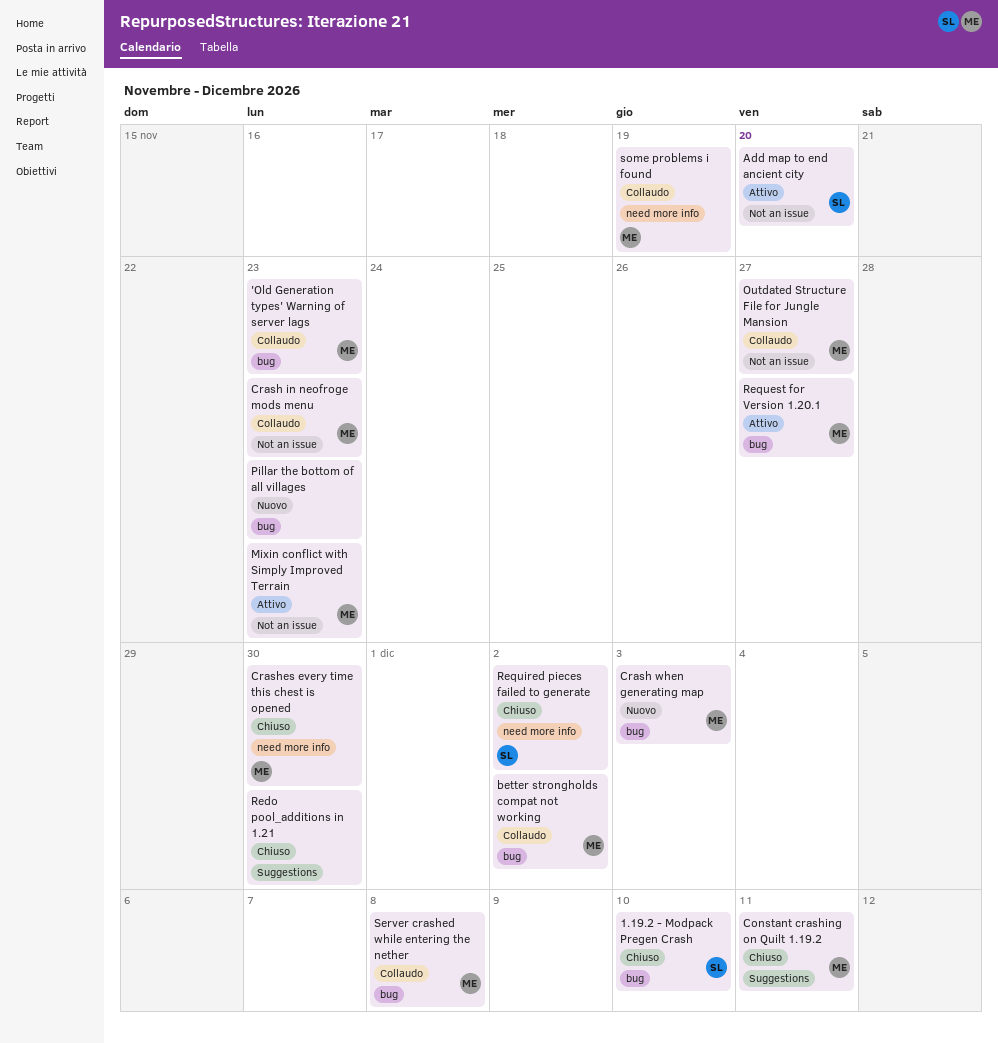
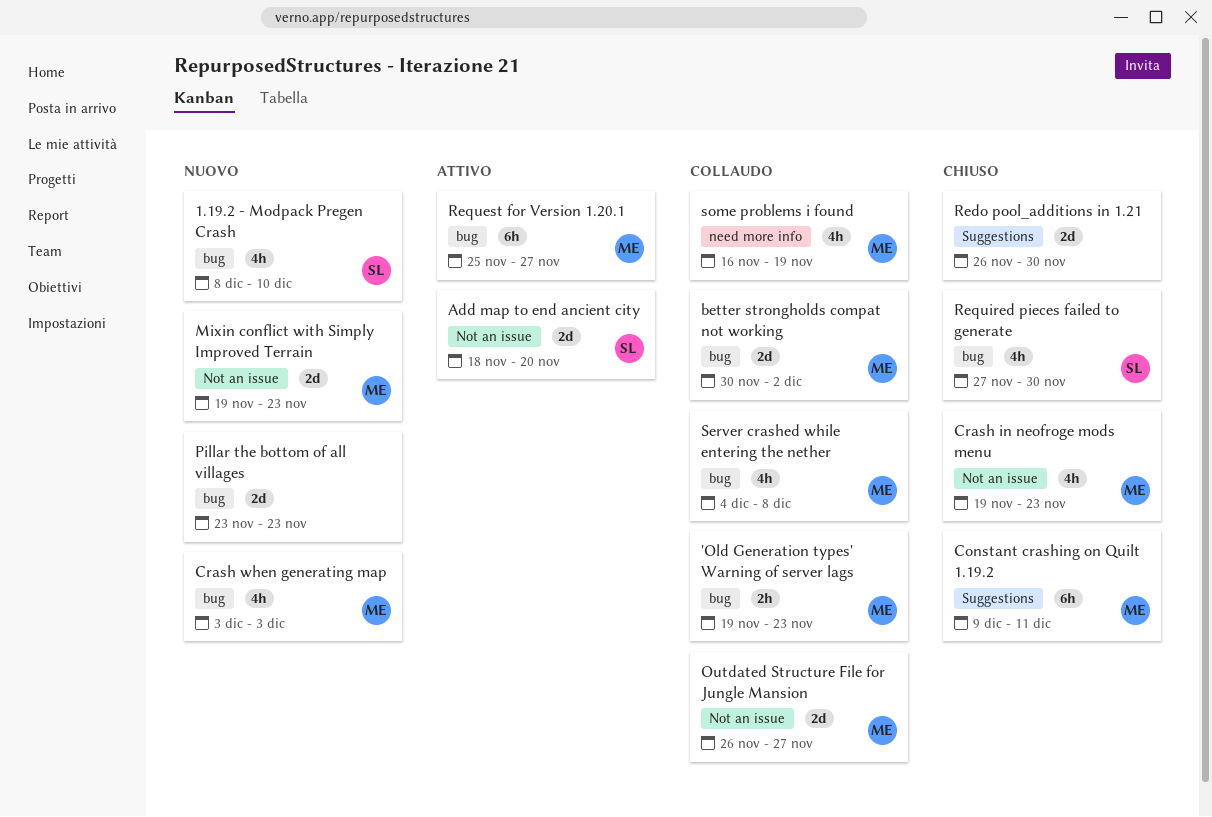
1.19.2 - Modpack Pregen Crash, status: Chiuso -> Nuovo
Crash in neofroge mods menu, status: Collaudo -> Chiuso
Crashes every time this chest is opened: present -> none
Mixin conflict with Simply Improved Terrain, status: Attivo -> Nuovo
Required pieces failed to generate, label: need more info -> bug
Required pieces failed to generate, due: Dec 2 -> Nov 30

